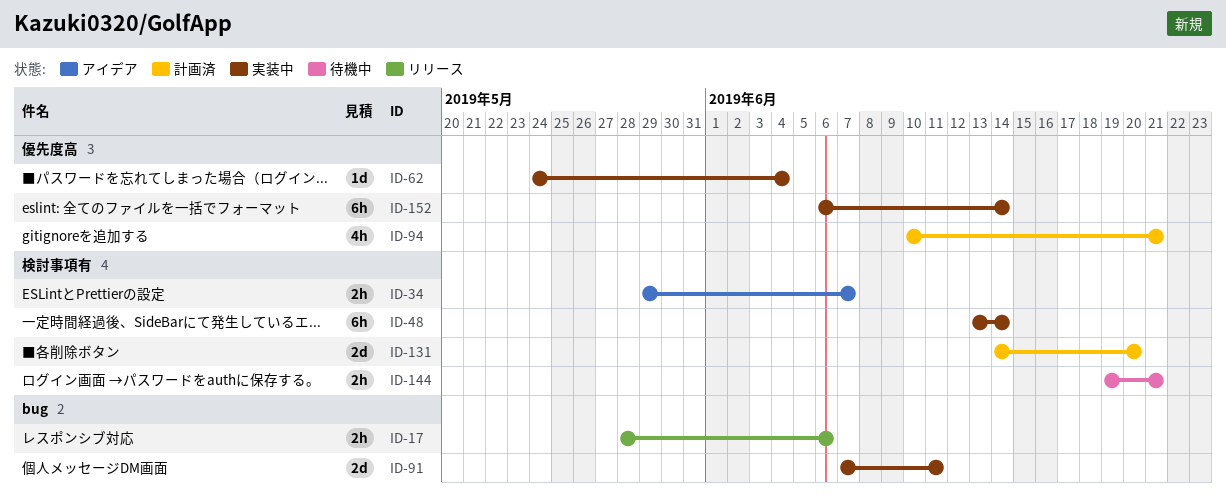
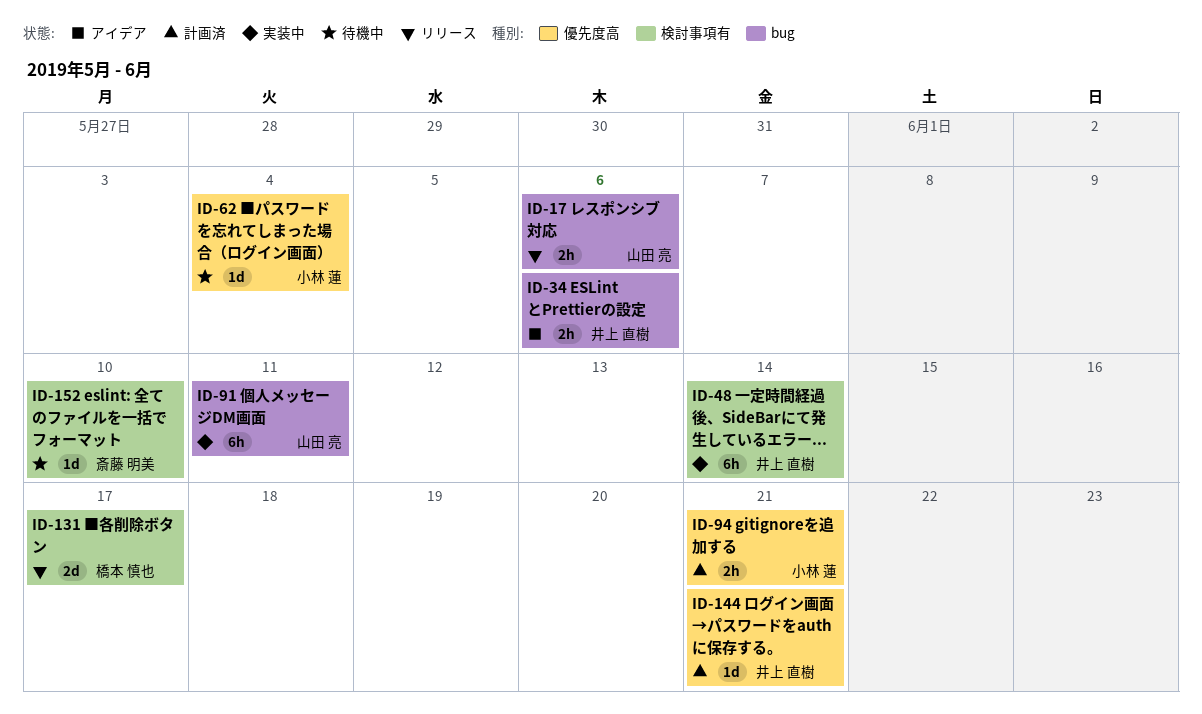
ID-34, label: 検討事項有 -> bug
ID-34, due: Jun 7 -> Jun 6
ID-62, status: 実装中 -> 待機中
ID-91, estimate: 2d -> 6h
ID-94, estimate: 4h -> 2h
ID-131, status: 計画済 -> リリース
ID-131, due: Jun 20 -> Jun 17
ID-144, status: 待機中 -> 計画済
ID-144, label: 検討事項有 -> 優先度高
ID-144, estimate: 2h -> 1d
ID-152, status: 実装中 -> 待機中
ID-152, label: 優先度高 -> 検討事項有
ID-152, estimate: 6h -> 1d
ID-152, due: Jun 14 -> Jun 10

